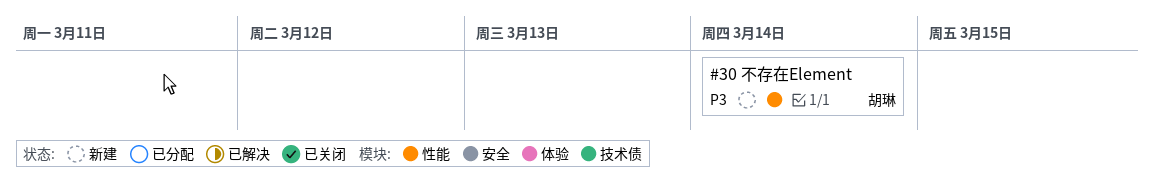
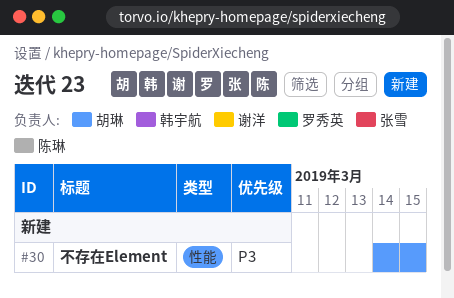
#30, due: Mar 14 -> Mar 15

